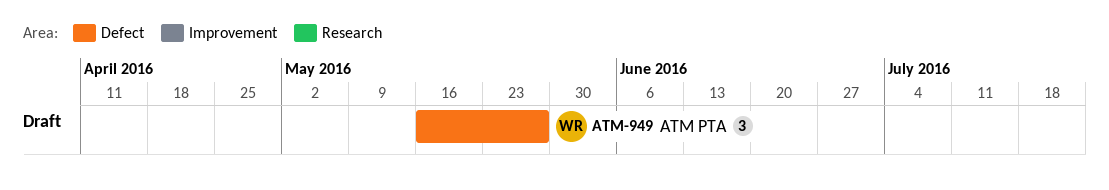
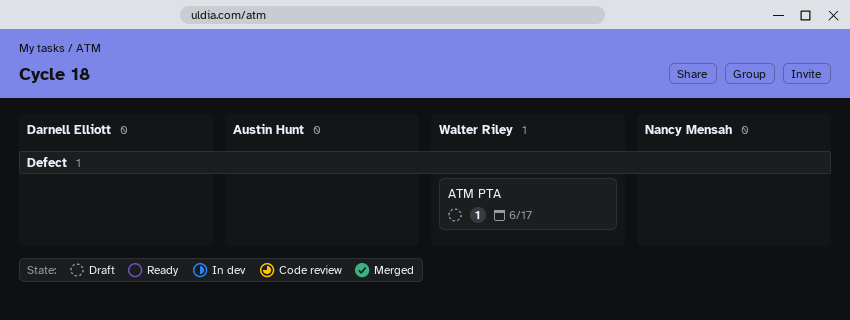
ATM PTA, estimate: 3 -> 1
ATM PTA, due: May 27 -> Jun 17

